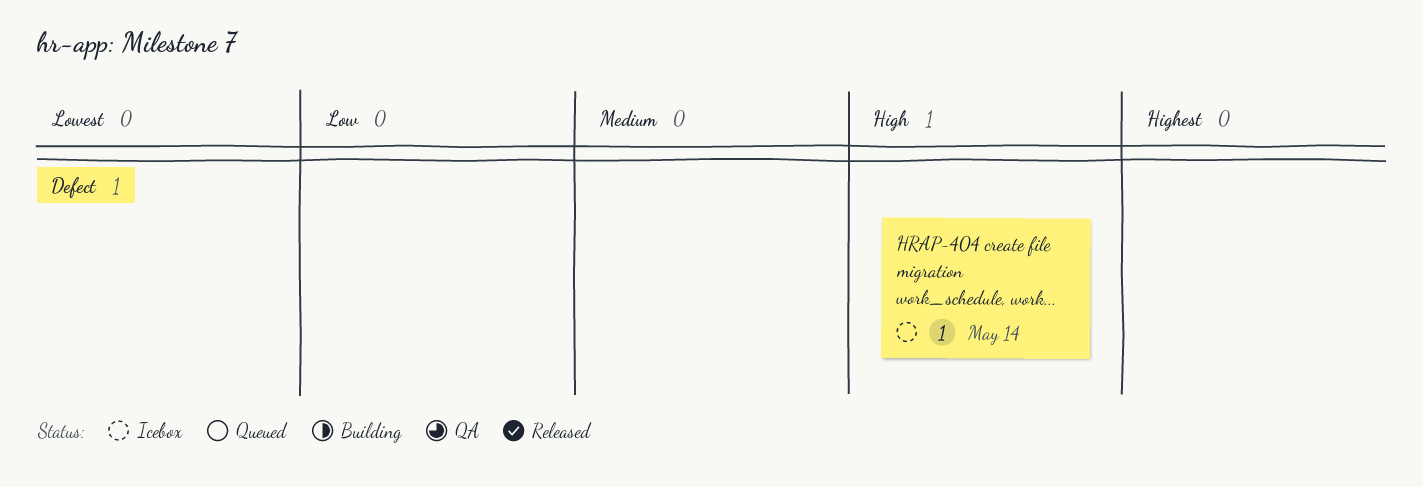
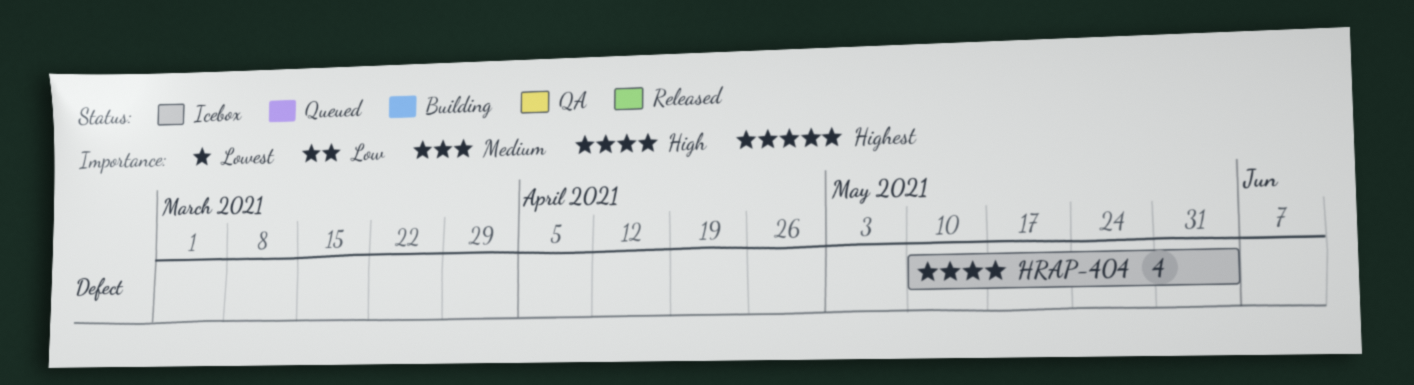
HRAP-404, estimate: 1 -> 4
HRAP-404, due: May 14 -> Jun 4

